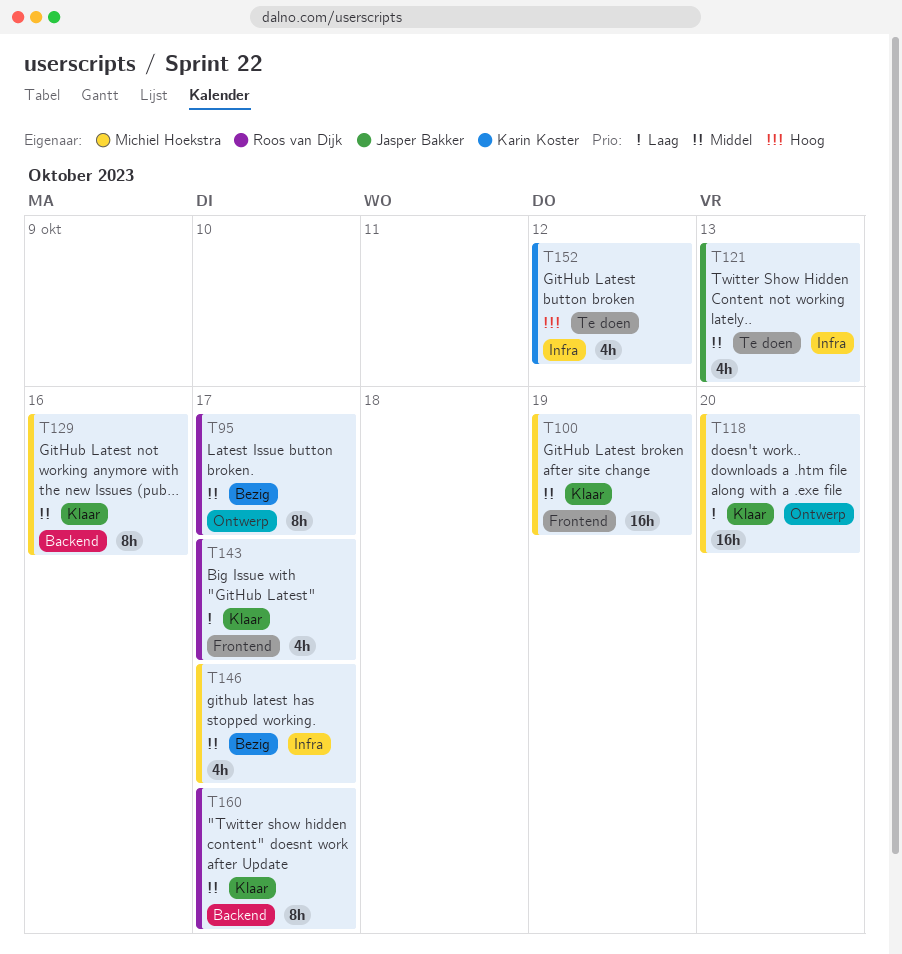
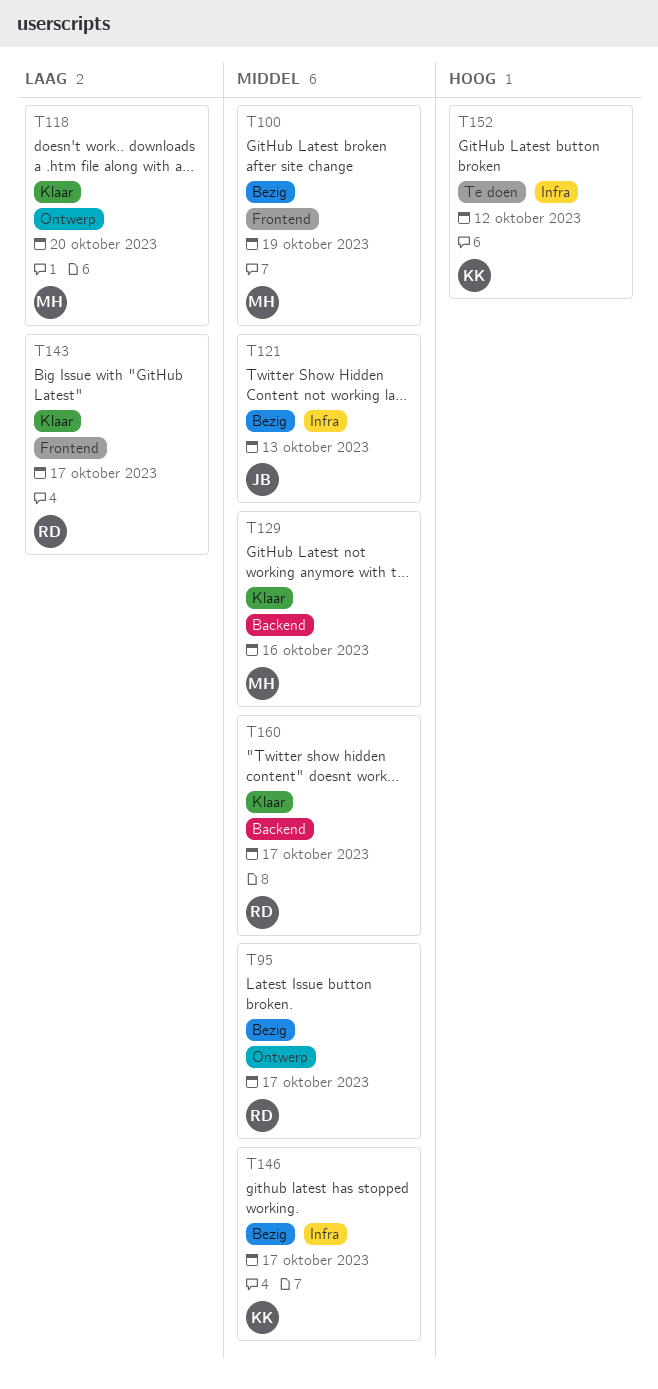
T100, status: Klaar -> Bezig
T121, status: Te doen -> Bezig
T146, owner: Michiel Hoekstra -> Karin Koster

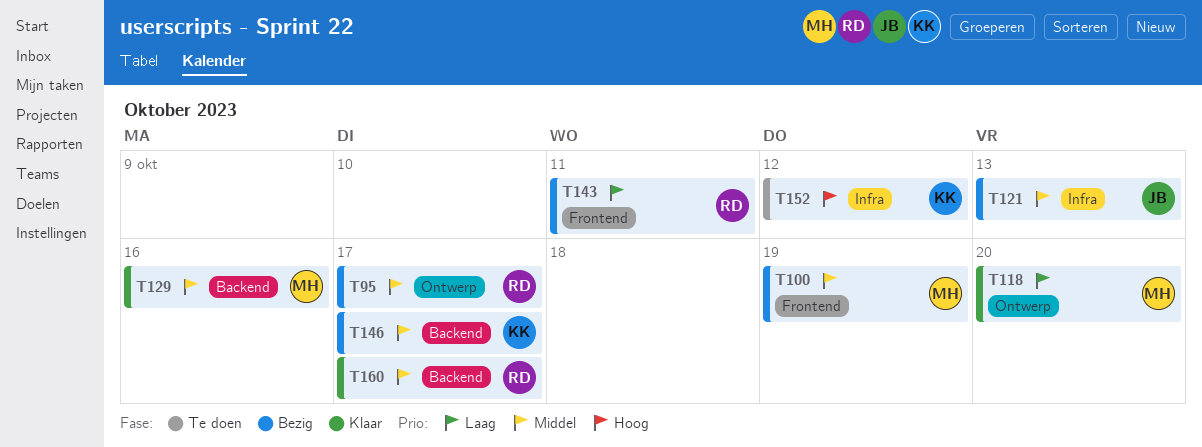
T143, status: Klaar -> Bezig
T143, due: Oct 17 -> Oct 11
T146, label: Infra -> Backend

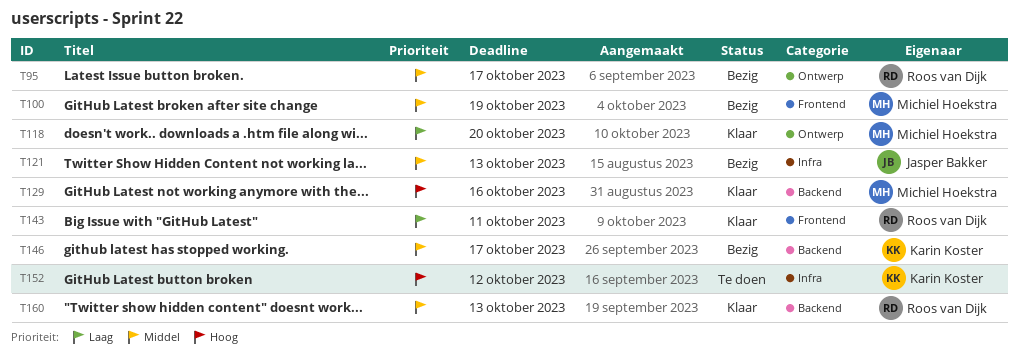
T129, priority: Middel -> Hoog
T143, status: Bezig -> Klaar
T160, due: Oct 17 -> Oct 13

